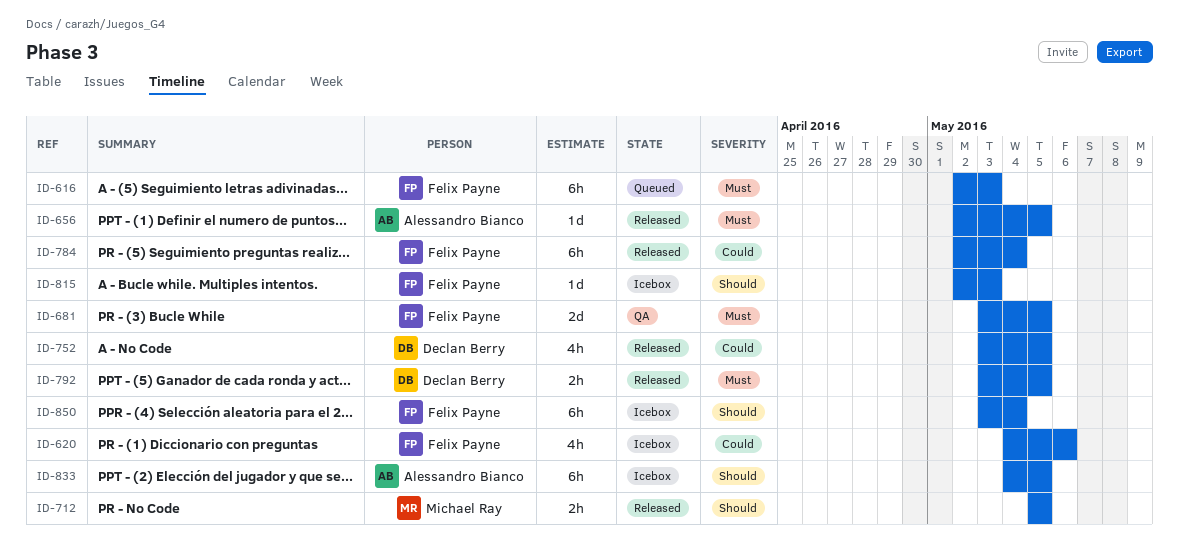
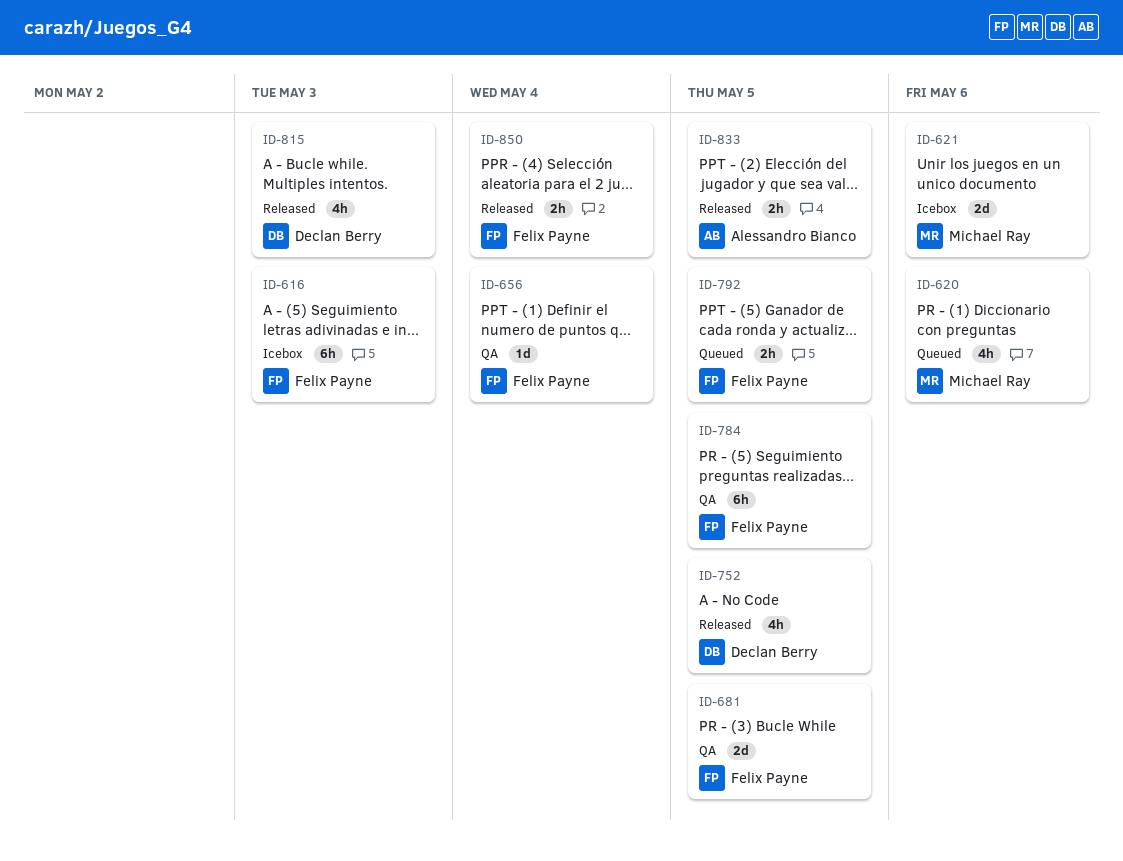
ID-616, status: Queued -> Icebox
ID-620, status: Icebox -> Queued
ID-620, owner: Felix Payne -> Michael Ray
ID-621: none -> present
ID-656, status: Released -> QA
ID-656, owner: Alessandro Bianco -> Felix Payne
ID-656, due: May 5 -> May 4
ID-712: present -> none
ID-784, status: Released -> QA
ID-784, due: May 4 -> May 5
ID-792, status: Released -> Queued
ID-792, owner: Declan Berry -> Felix Payne
ID-815, status: Icebox -> Released
ID-815, owner: Felix Payne -> Declan Berry
ID-815, estimate: 1d -> 4h
ID-833, status: Icebox -> Released
ID-833, estimate: 6h -> 2h
ID-850, status: Icebox -> Released
ID-850, estimate: 6h -> 2h

